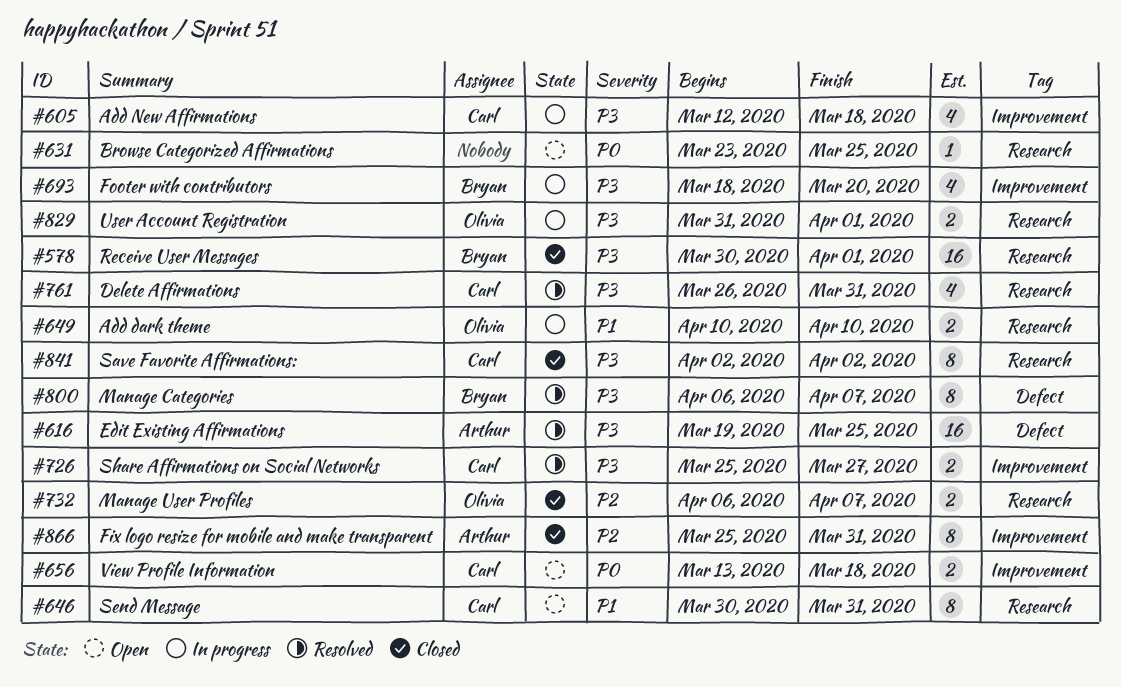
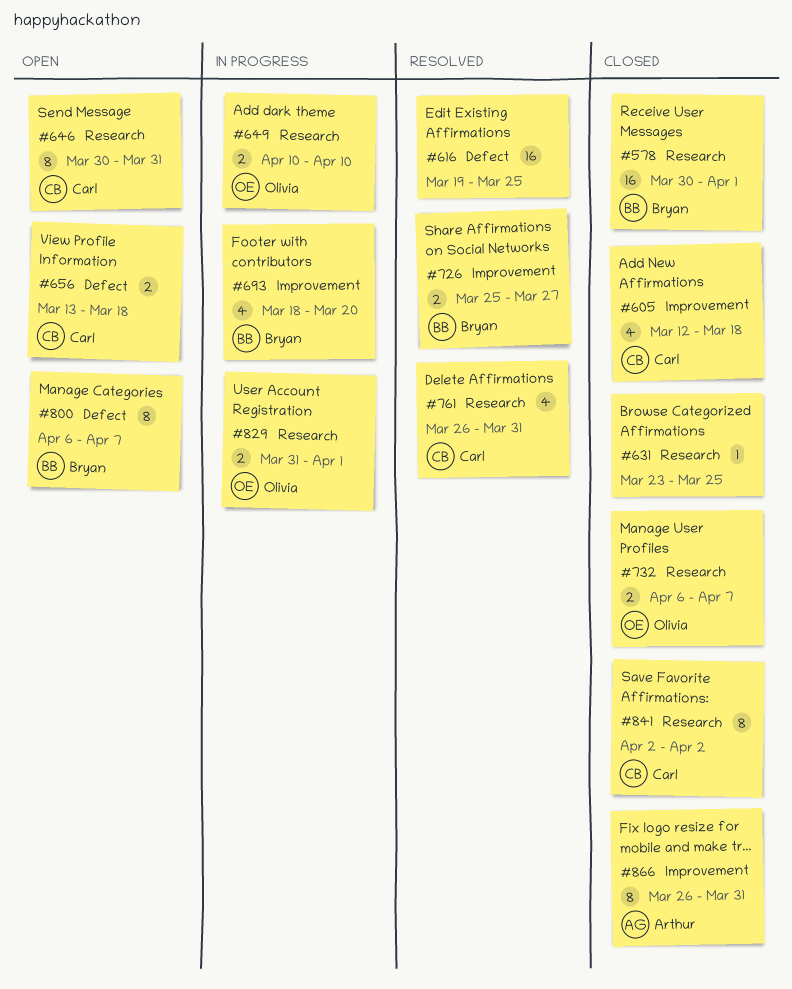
#605, status: In progress -> Closed
#616, owner: Arthur -> none
#631, status: Open -> Closed
#656, label: Improvement -> Defect
#726, owner: Carl -> Bryan
#800, status: Resolved -> Open
#866, start: Mar 25 -> Mar 26

